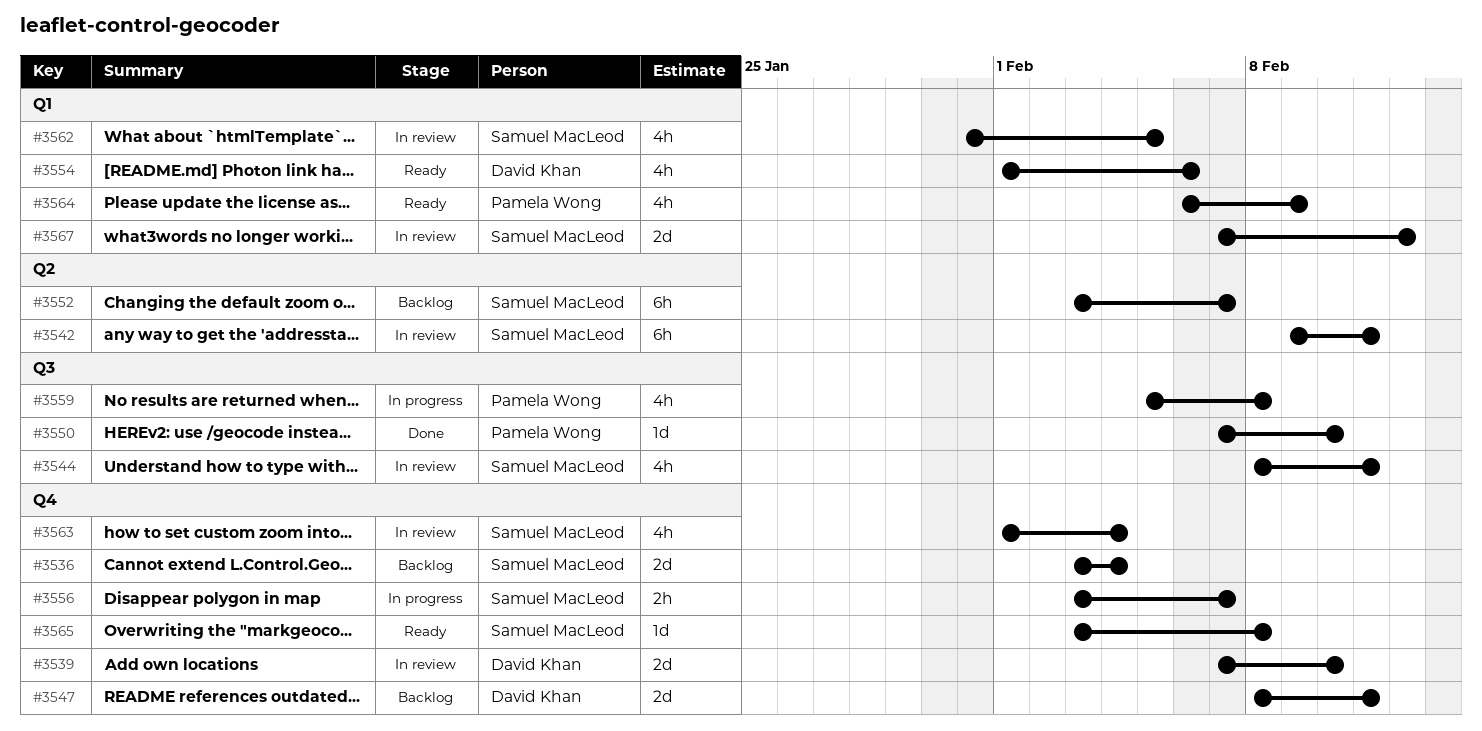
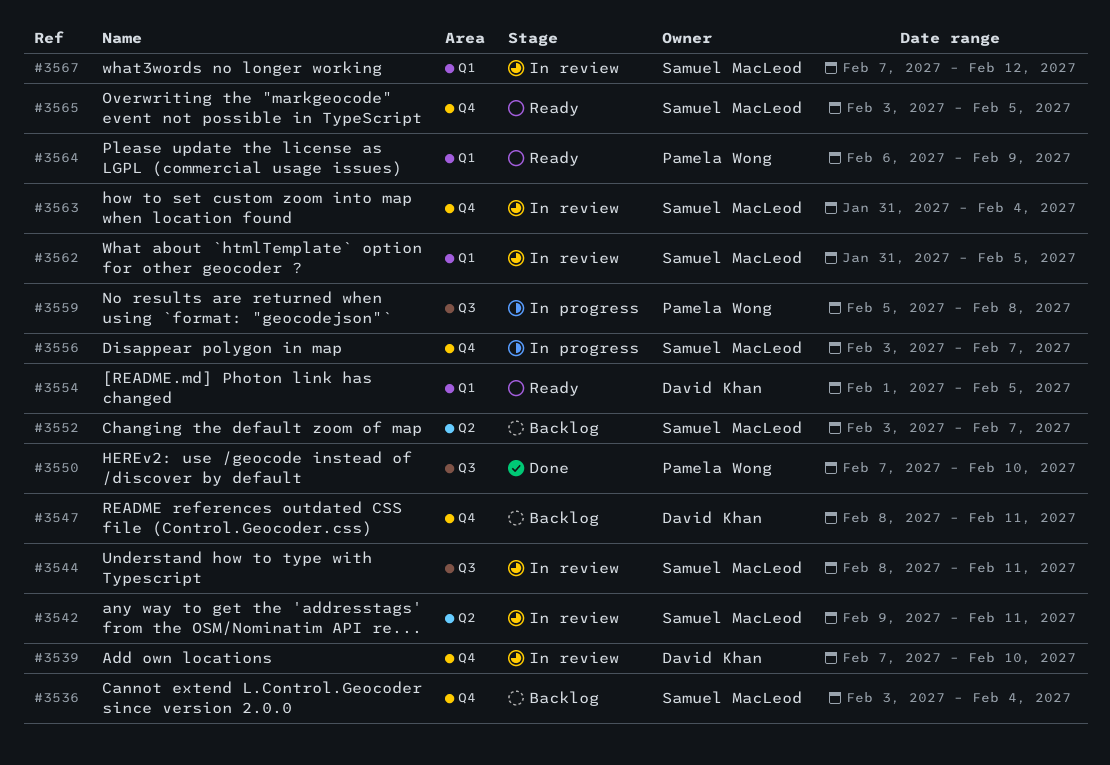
#3554, due: Feb 6 -> Feb 5
#3563, start: Feb 1 -> Jan 31
#3565, due: Feb 8 -> Feb 5

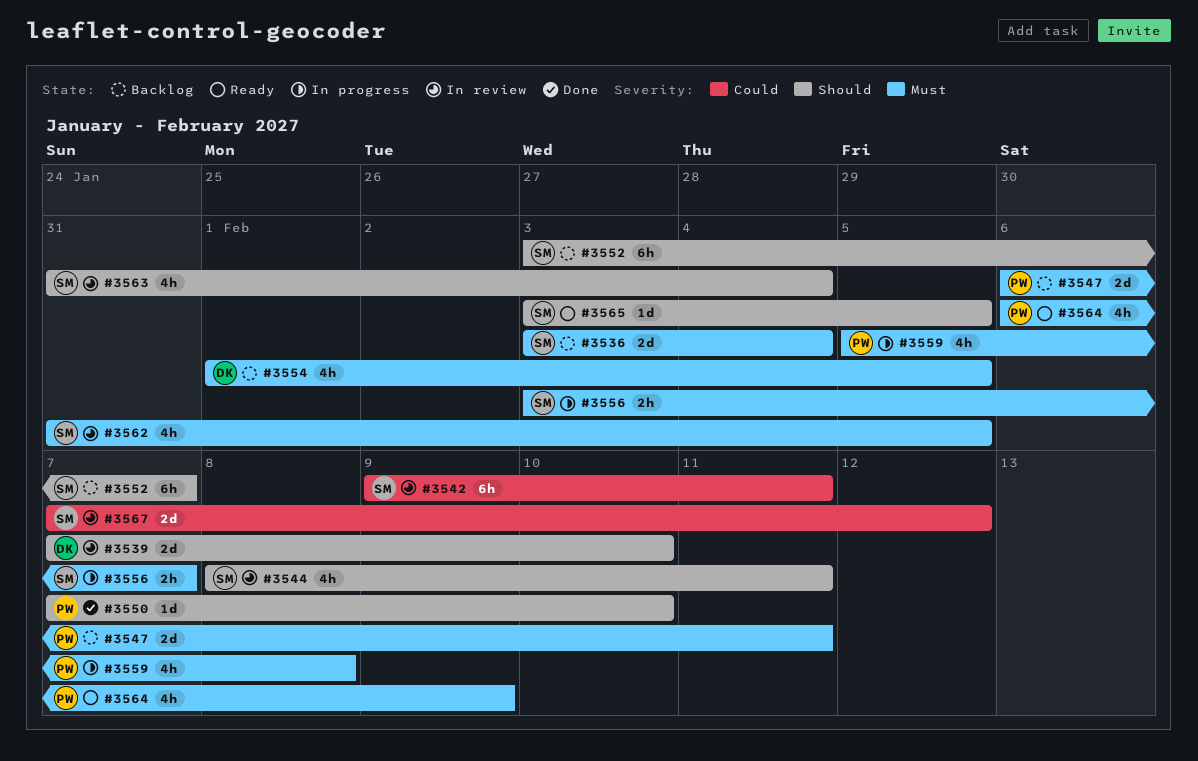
#3547, owner: David Khan -> Pamela Wong
#3547, start: Feb 8 -> Feb 6
#3554, status: Ready -> Backlog

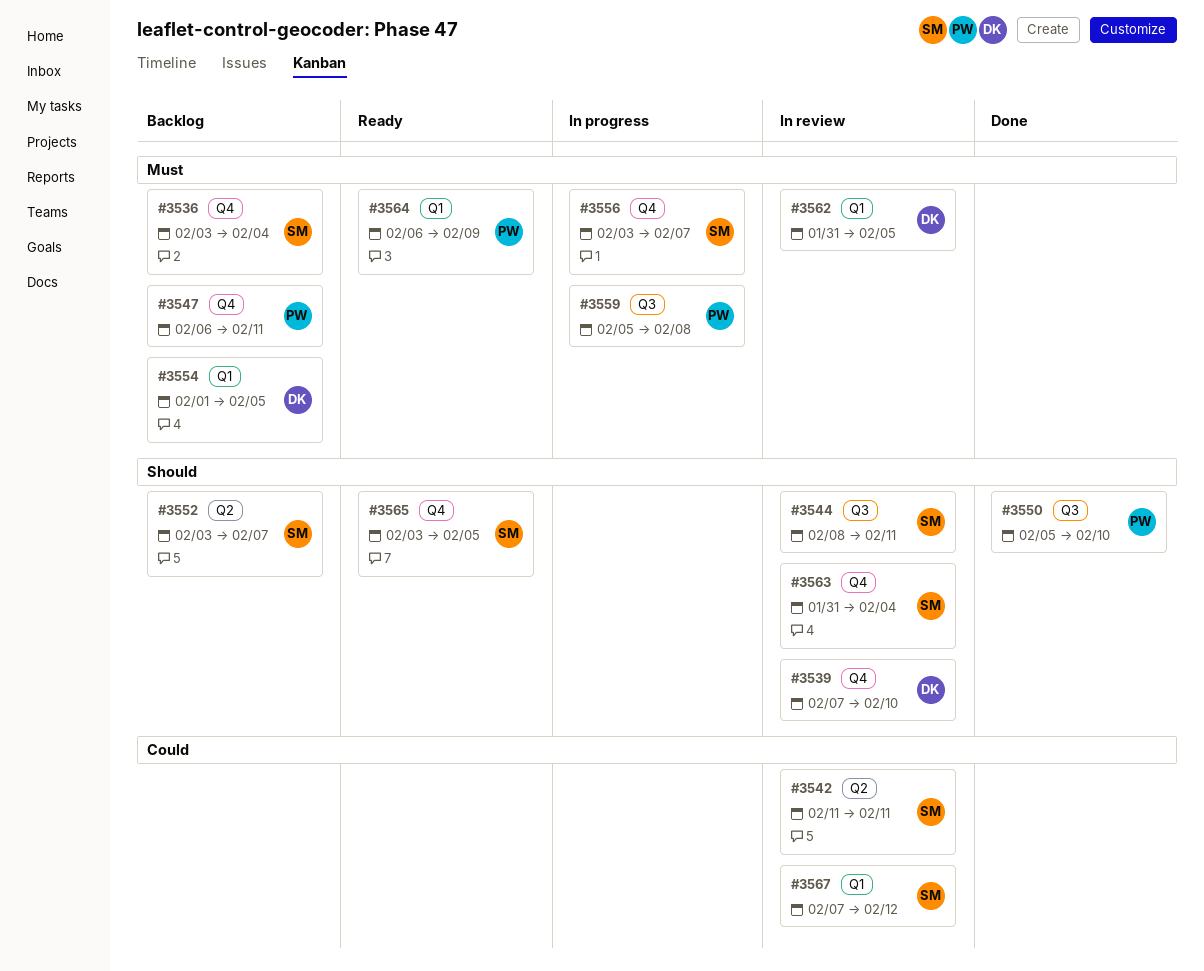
#3542, start: Feb 9 -> Feb 11
#3550, start: Feb 7 -> Feb 5
#3562, owner: SM -> DK

